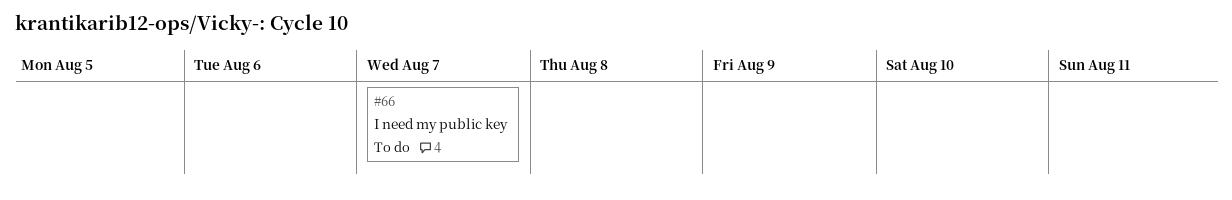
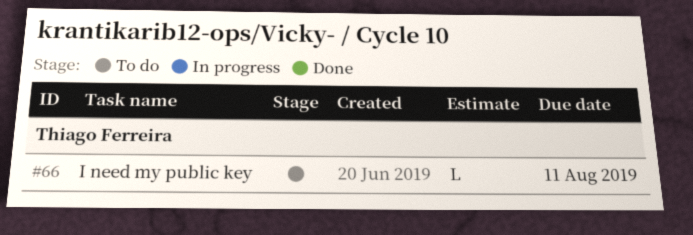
#66, due: Aug 7 -> Aug 11

